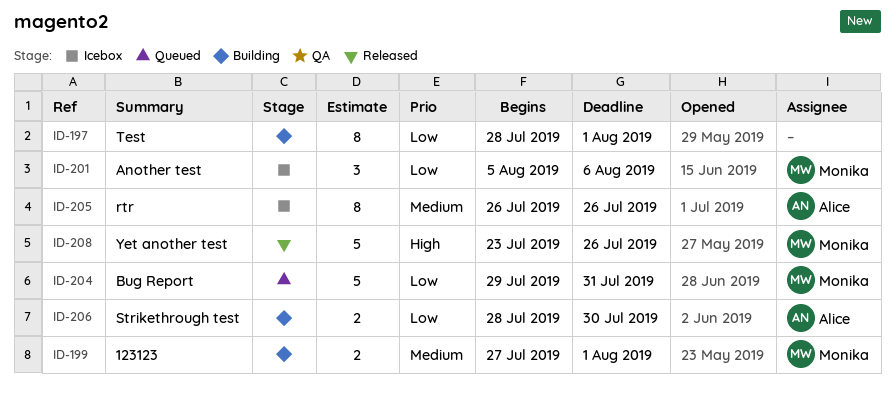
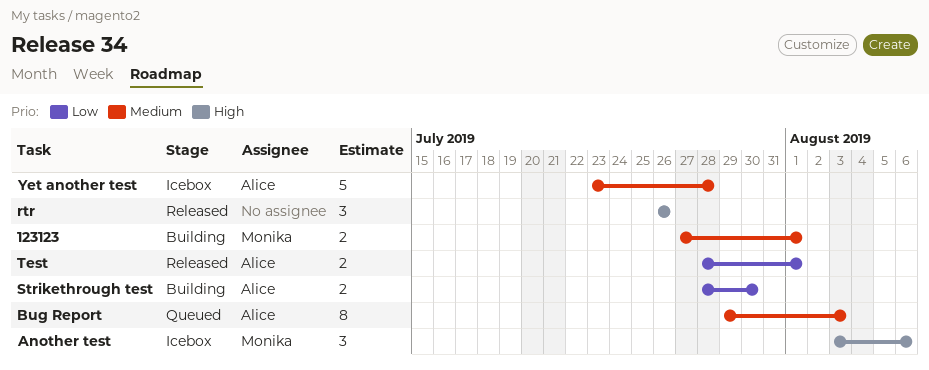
Another test, priority: Low -> High
Another test, start: Aug 5 -> Aug 3
Bug Report, owner: Monika -> Alice
Bug Report, priority: Low -> Medium
Bug Report, estimate: 5 -> 8
Bug Report, due: Jul 31 -> Aug 3
rtr, status: Icebox -> Released
rtr, owner: Alice -> none
rtr, priority: Medium -> High
rtr, estimate: 8 -> 3
Test, status: Building -> Released
Test, owner: none -> Alice
Test, estimate: 8 -> 2
Yet another test, status: Released -> Icebox
Yet another test, owner: Monika -> Alice
Yet another test, priority: High -> Medium
Yet another test, due: Jul 26 -> Jul 28

